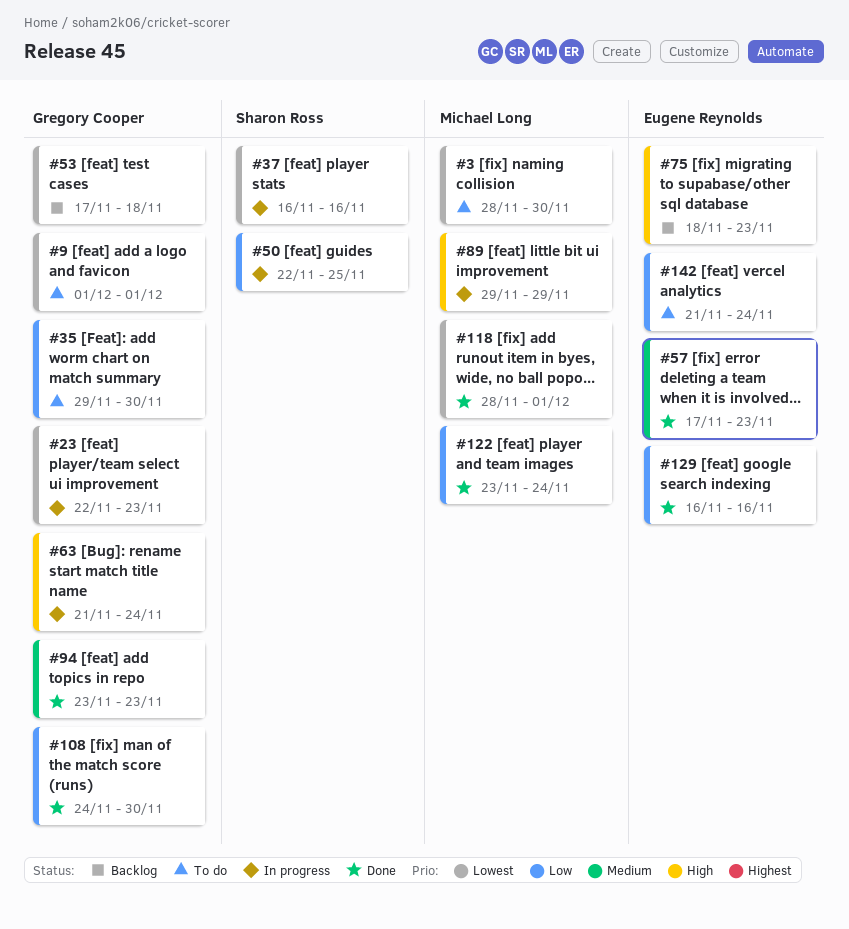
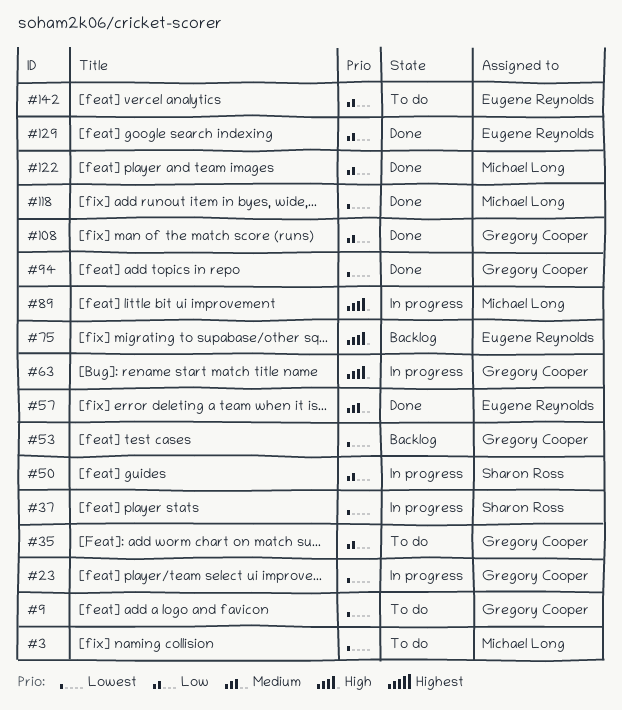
#94, priority: Medium -> Lowest

